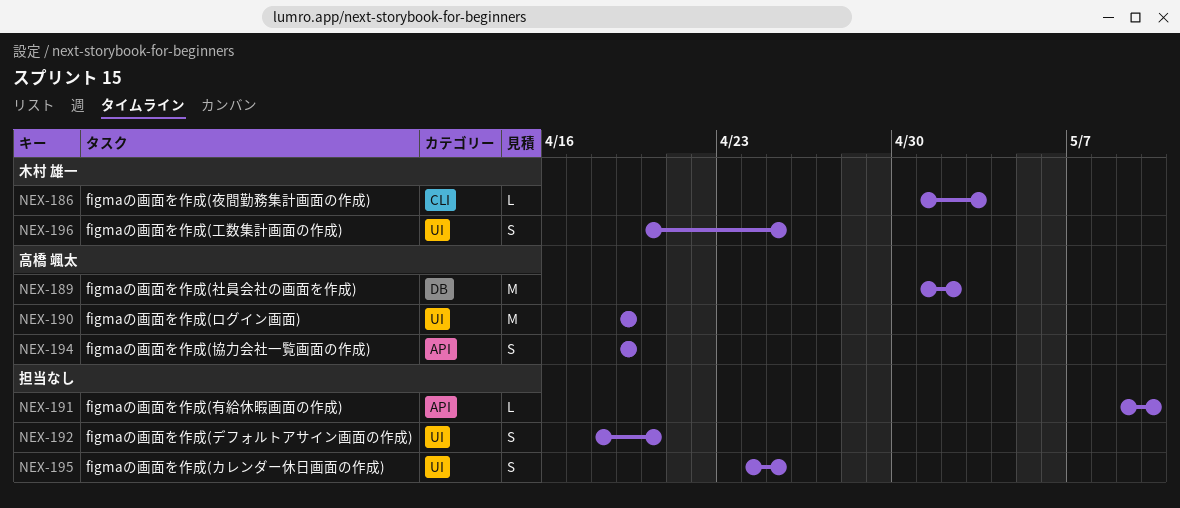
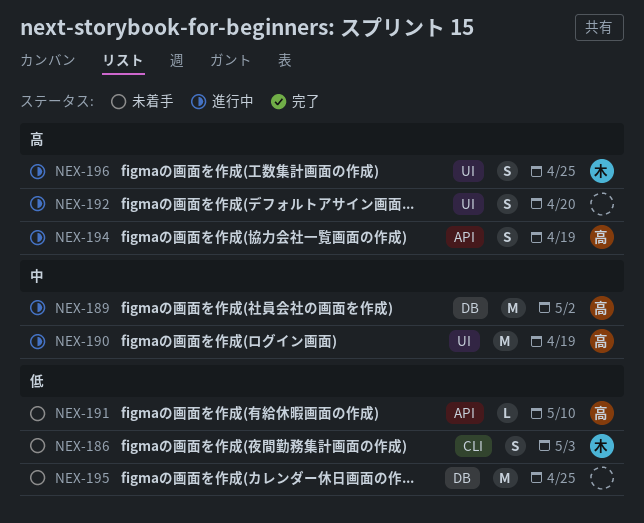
NEX-186, estimate: L -> S
NEX-191, owner: none -> 高橋 颯太
NEX-195, label: UI -> DB
NEX-195, estimate: S -> M

